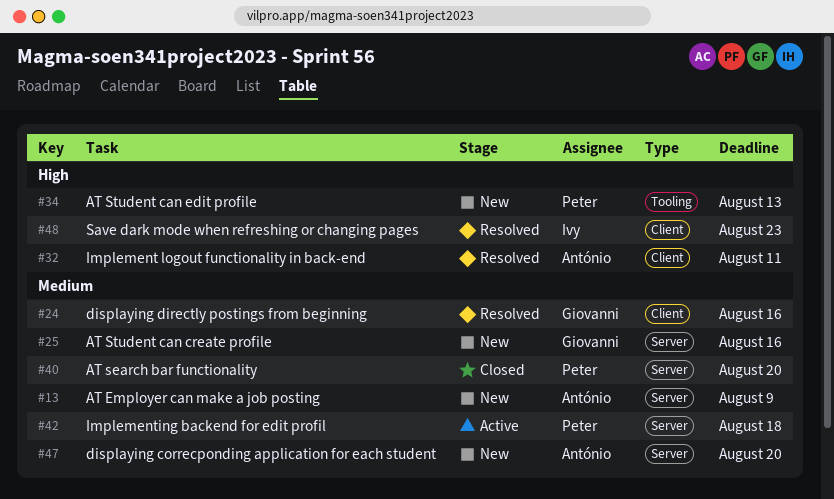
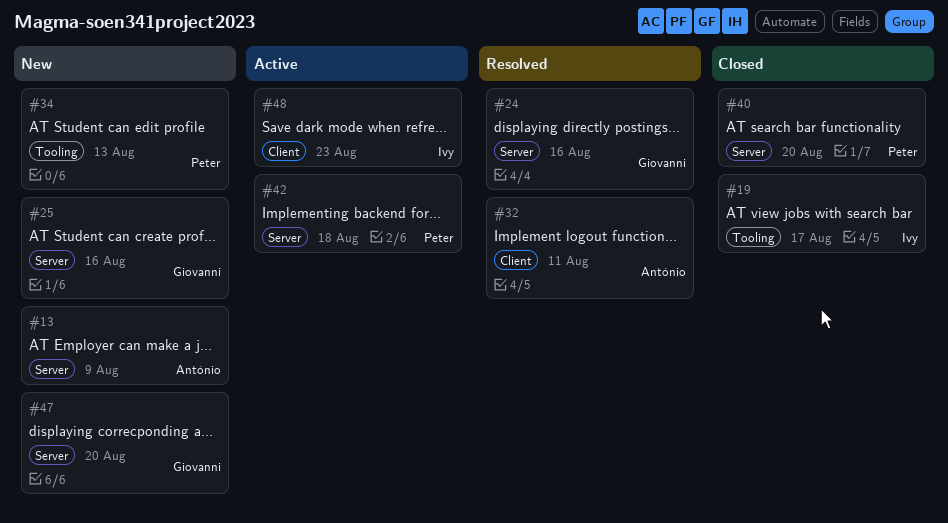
#19: none -> present
#24, label: Client -> Server
#47, owner: António -> Giovanni
#48, status: Resolved -> Active

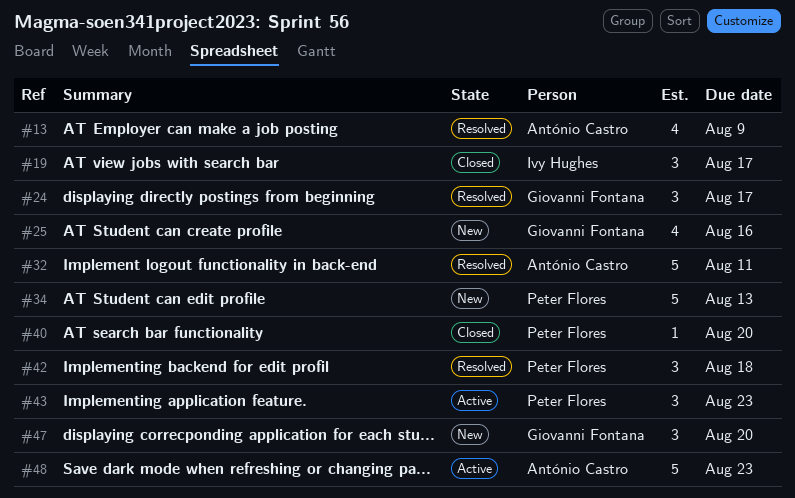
#13, status: New -> Resolved
#24, due: Aug 16 -> Aug 17
#42, status: Active -> Resolved
#43: none -> present
#48, owner: Ivy Hughes -> António Castro

